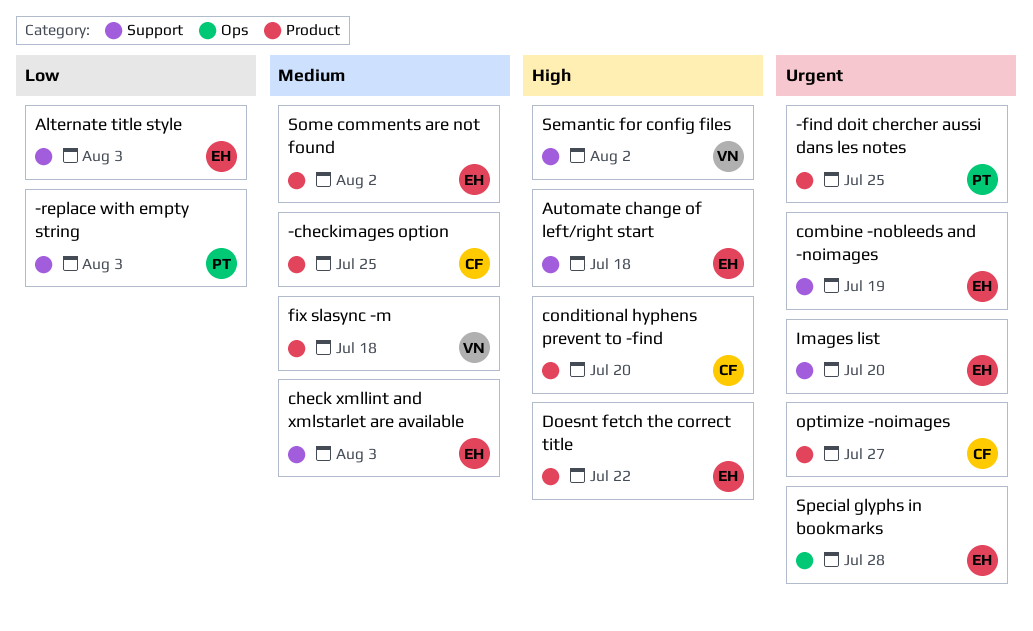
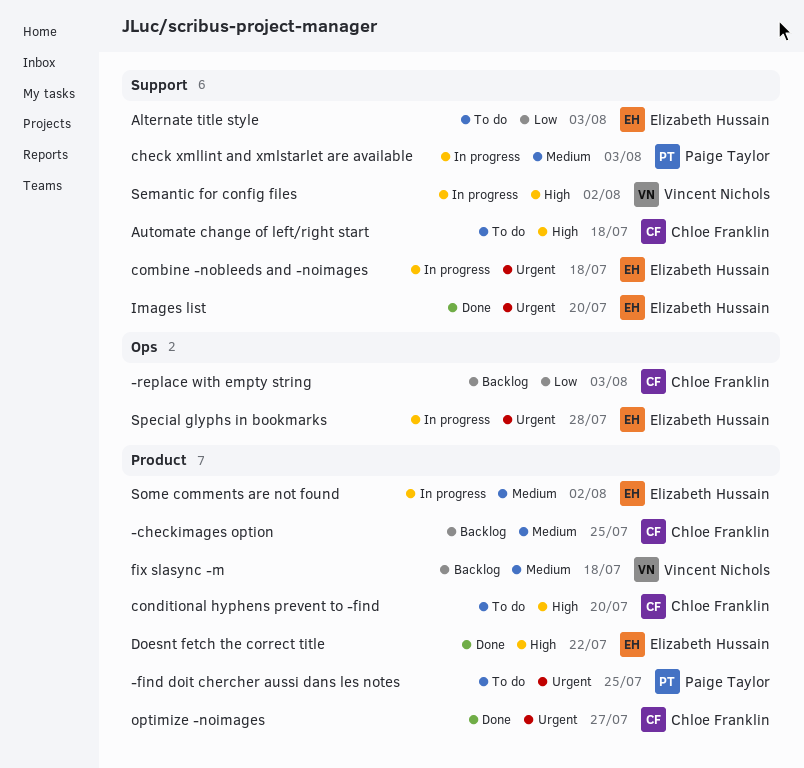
-replace with empty string, owner: Paige Taylor -> Chloe Franklin
-replace with empty string, label: Support -> Ops
Automate change of left/right start, owner: Elizabeth Hussain -> Chloe Franklin
check xmllint and xmlstarlet are available, owner: Elizabeth Hussain -> Paige Taylor
combine -nobleeds and -noimages, due: Jul 19 -> Jul 18

